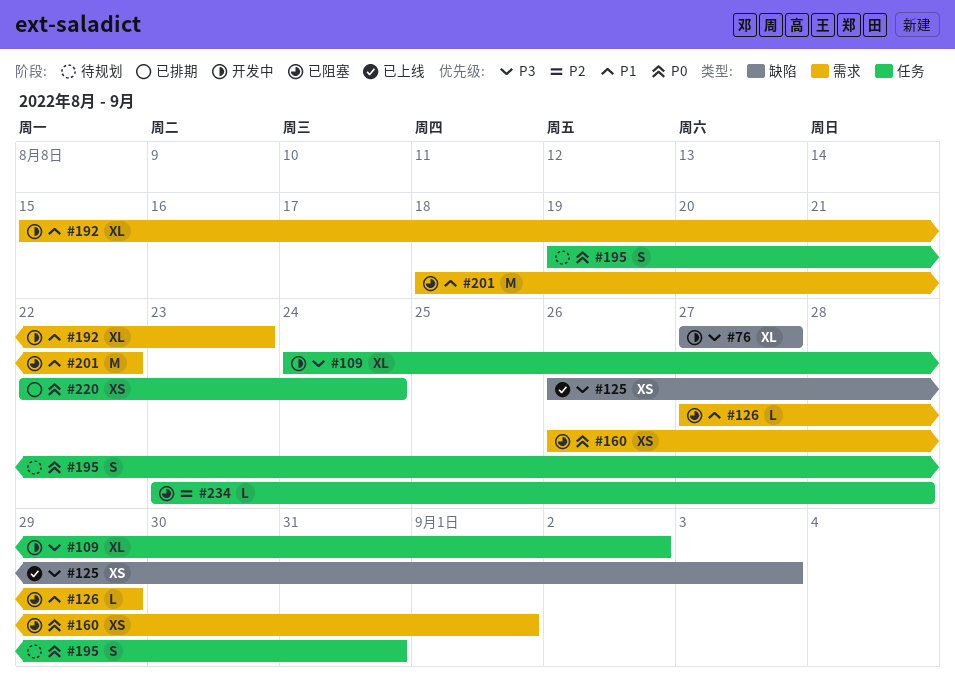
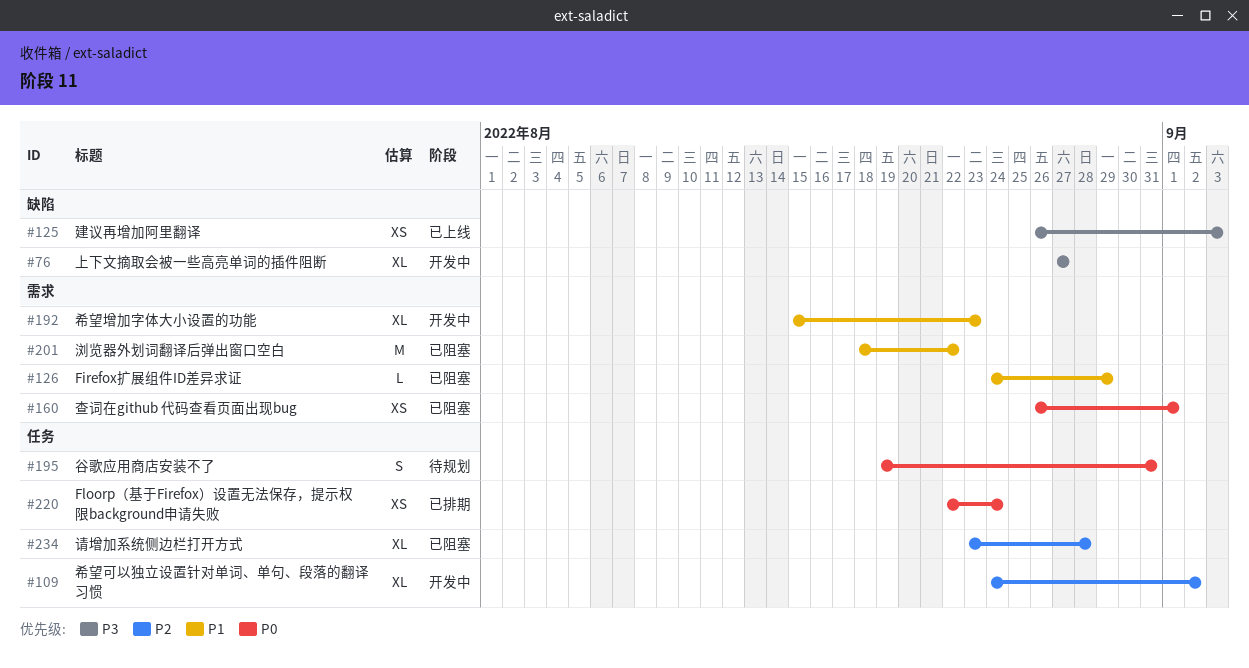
#109, priority: P3 -> P2
#126, start: Aug 27 -> Aug 24
#234, estimate: L -> XL

